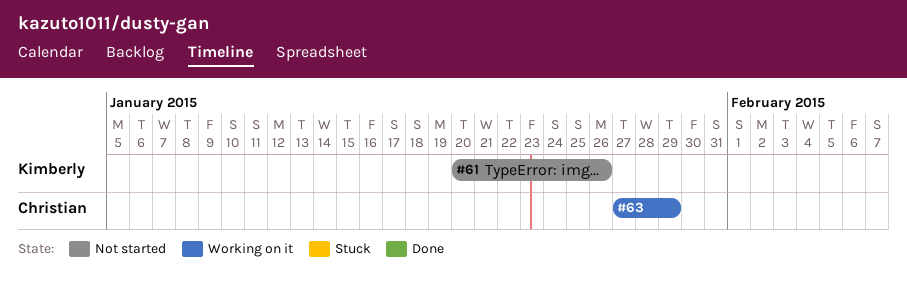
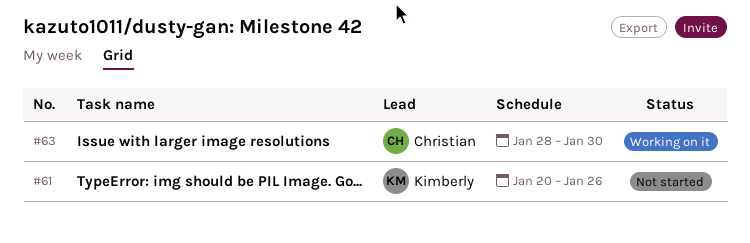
#63, start: Jan 27 -> Jan 28
#63, due: Jan 29 -> Jan 30

